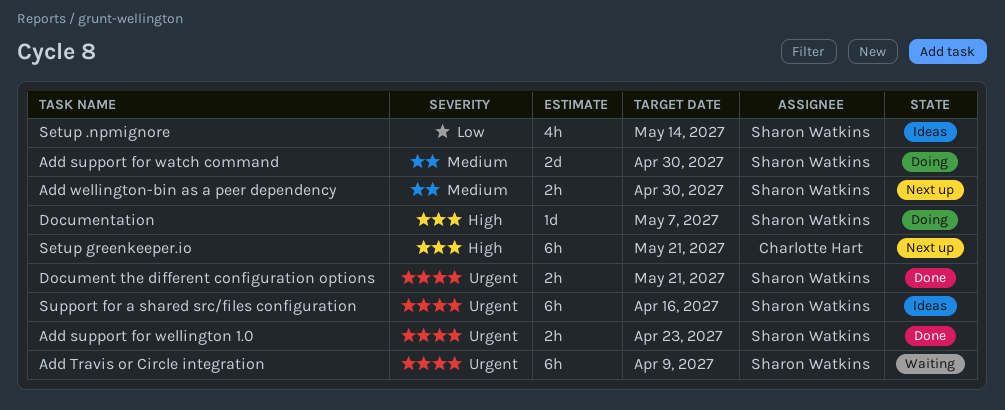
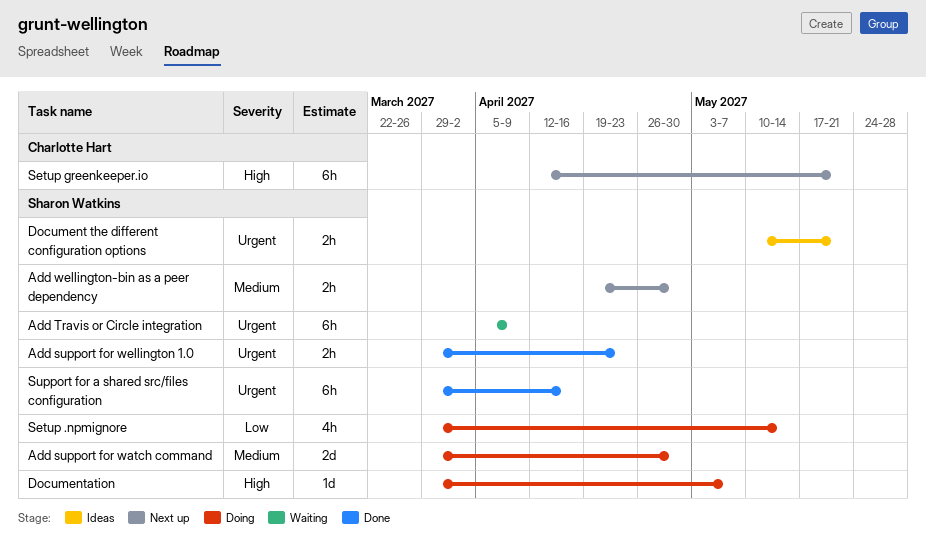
Document the different configuration options, status: Done -> Ideas
Setup .npmignore, status: Ideas -> Doing
Support for a shared src/files configuration, status: Ideas -> Done

